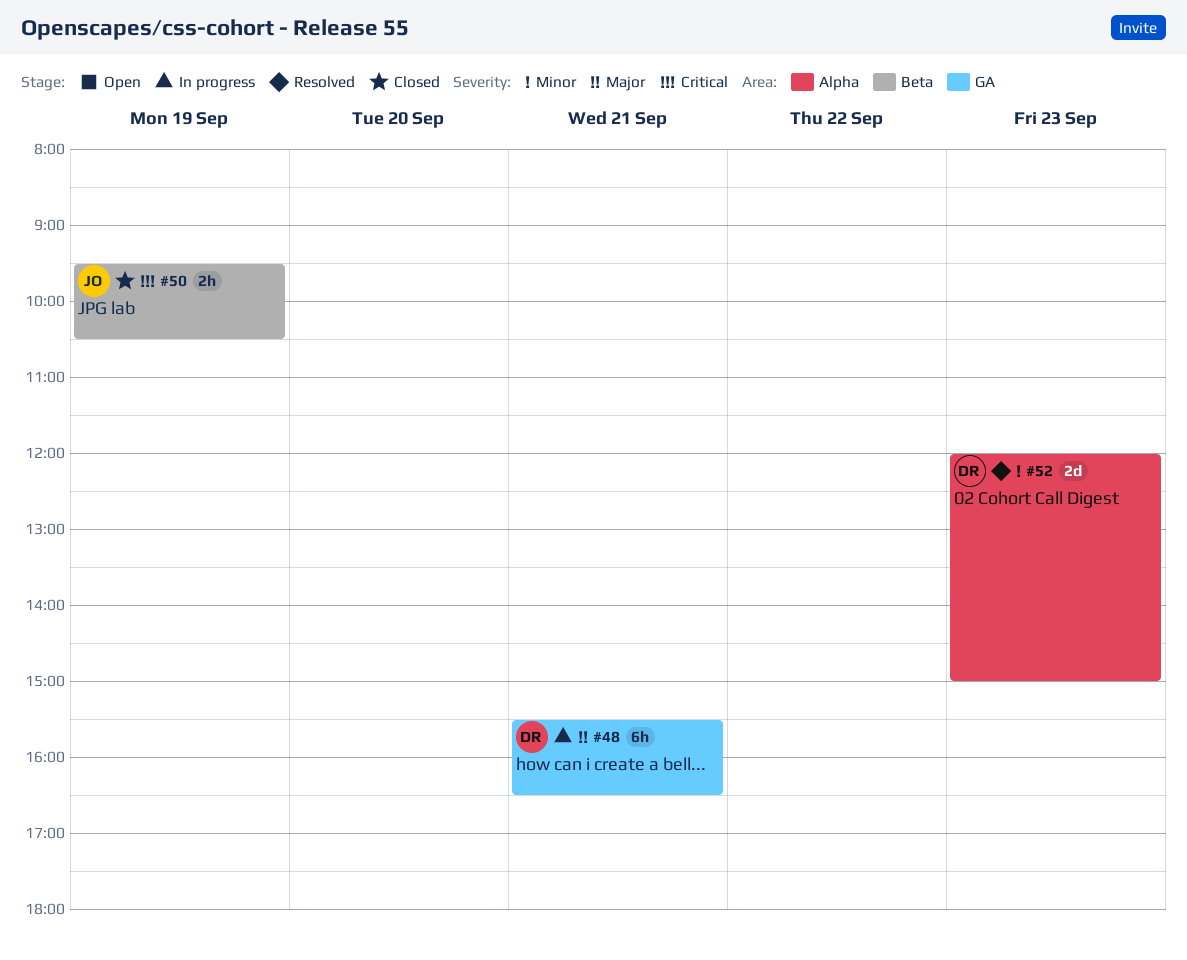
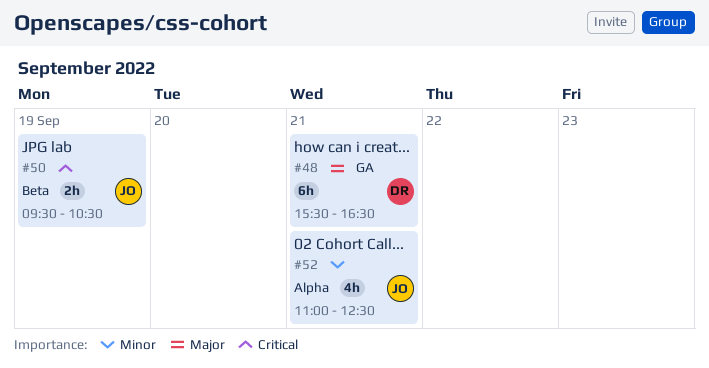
#52, owner: DR -> JO
#52, estimate: 2d -> 4h
#52, day: Sep 23 -> Sep 21
#52, begins: 12:00 -> 11:00
#52, ends: 15:00 -> 12:30

